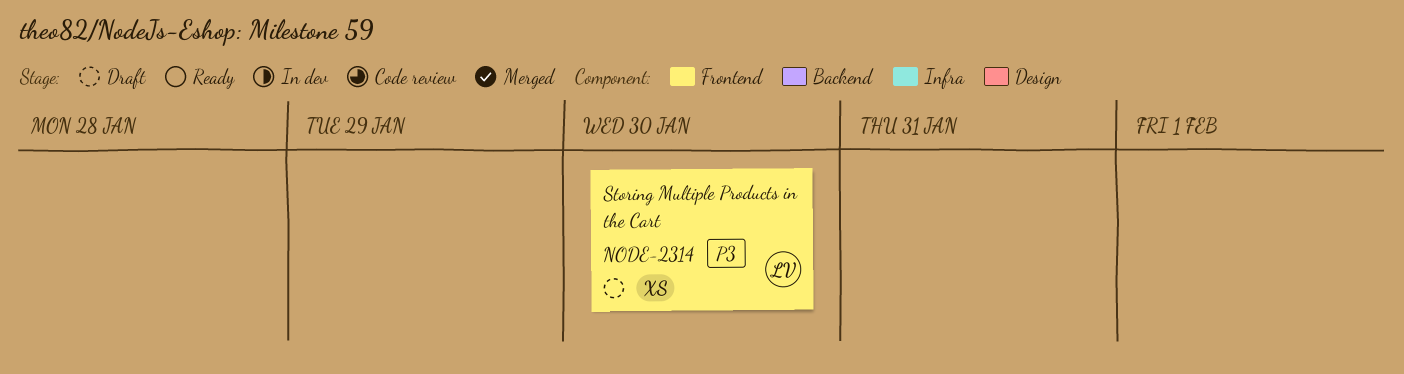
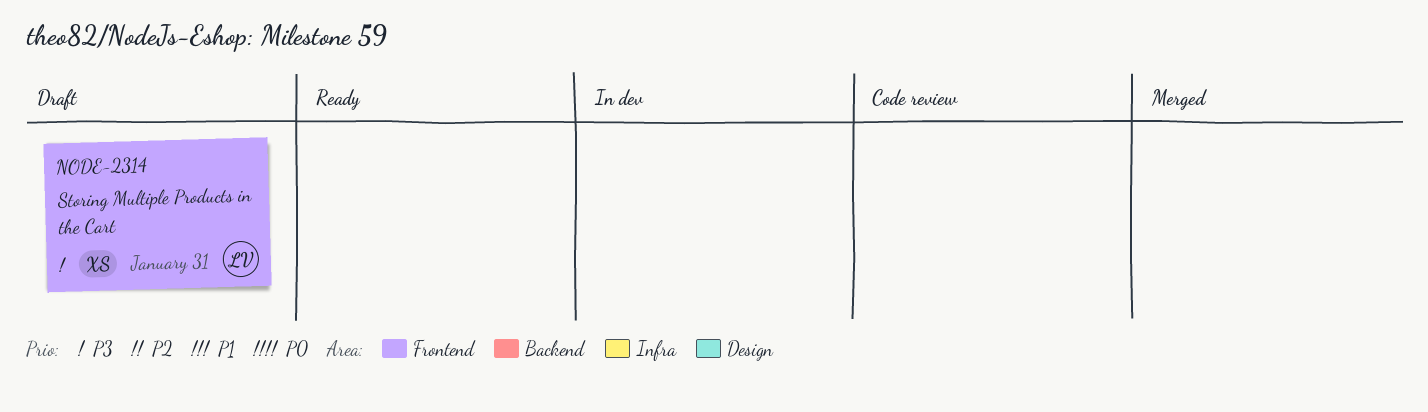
NODE-2314, due: Jan 30 -> Jan 31

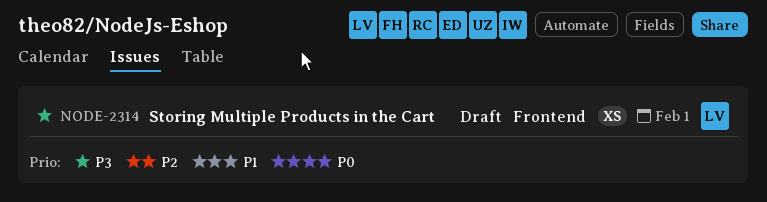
NODE-2314, due: Jan 31 -> Feb 1

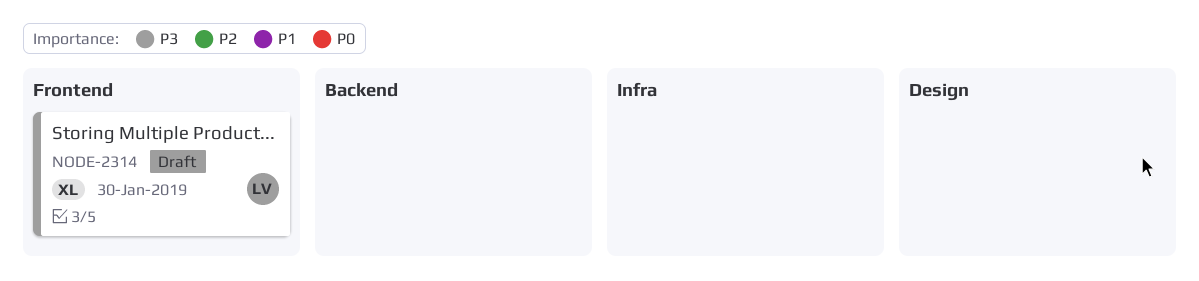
NODE-2314, estimate: XS -> XL
NODE-2314, due: Feb 1 -> Jan 30

